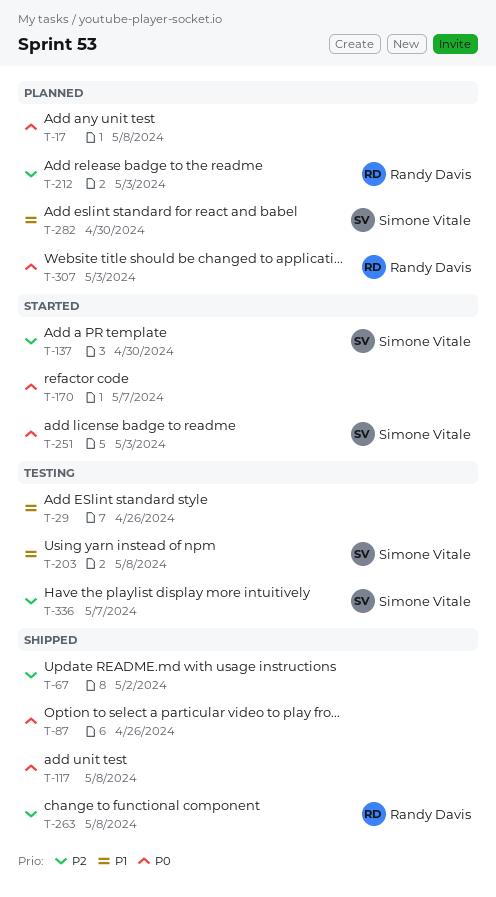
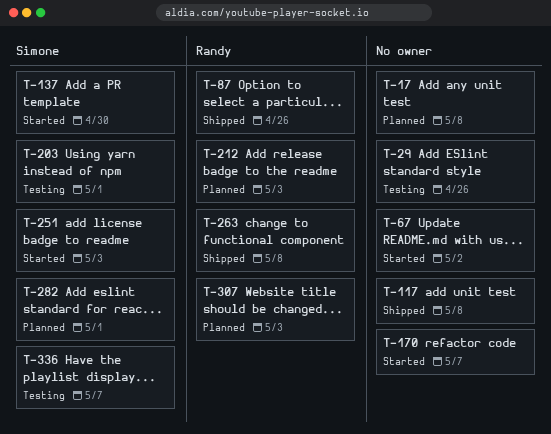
T-67, status: Shipped -> Started
T-87, owner: none -> Randy Davis
T-203, due: May 8 -> May 1
T-282, due: Apr 30 -> May 1

